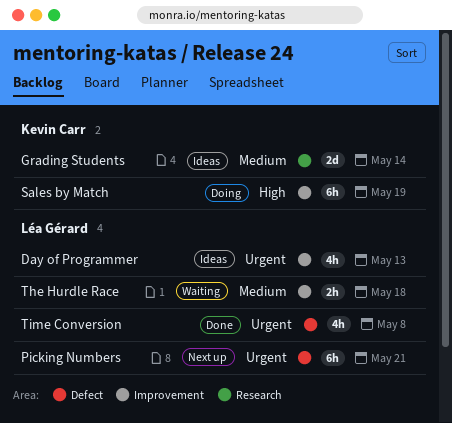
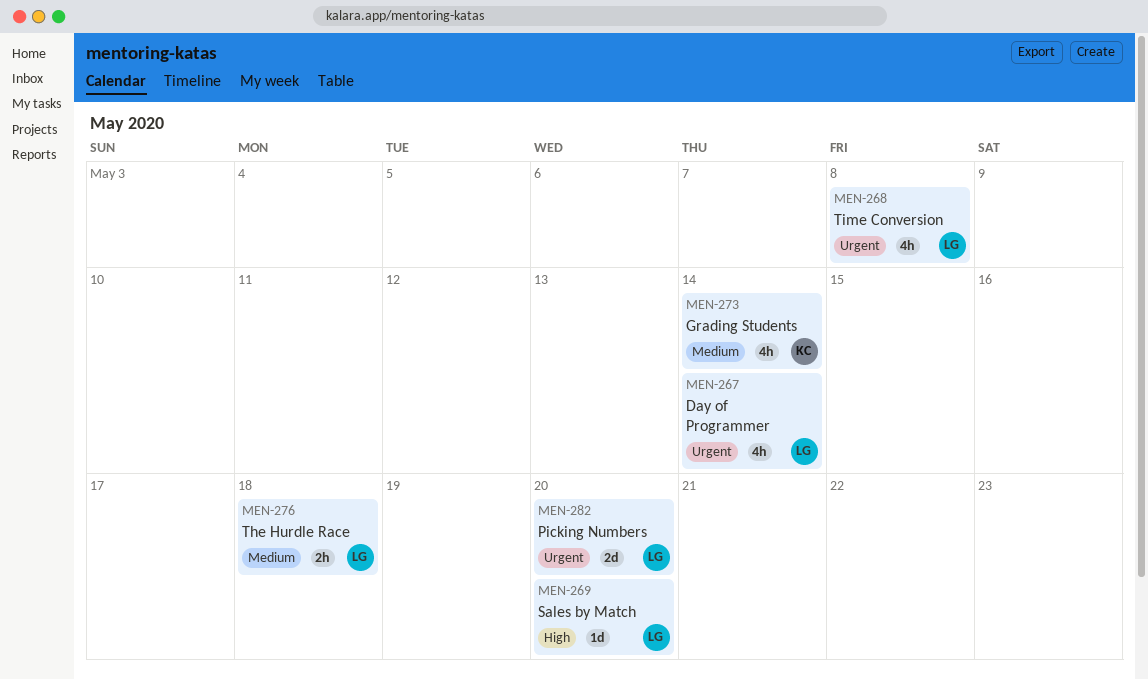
Day of Programmer, due: May 13 -> May 14
Grading Students, estimate: 2d -> 4h
Picking Numbers, estimate: 6h -> 2d
Picking Numbers, due: May 21 -> May 20
Sales by Match, owner: Kevin Carr -> Léa Gérard
Sales by Match, estimate: 6h -> 1d
Sales by Match, due: May 19 -> May 20

